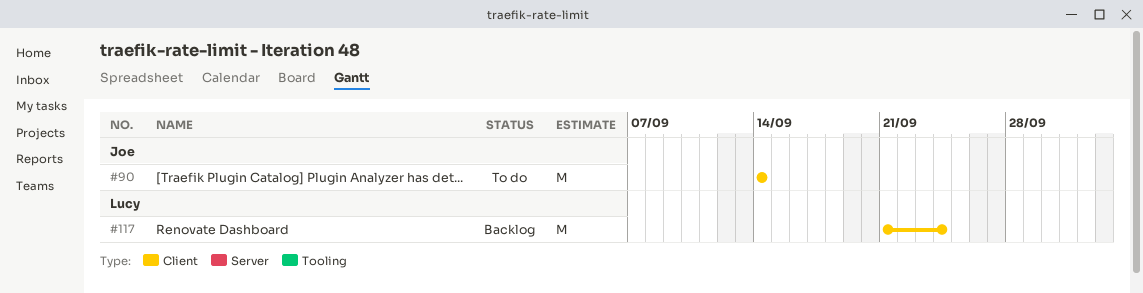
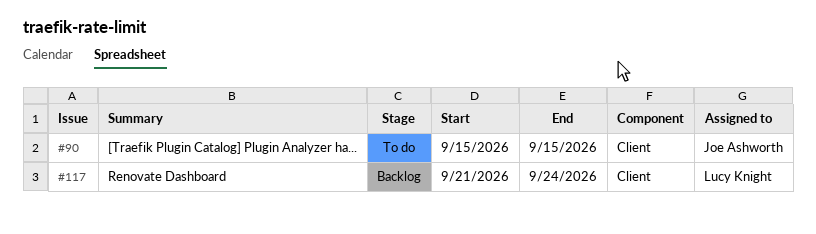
#90, start: Sep 14 -> Sep 15
#90, due: Sep 14 -> Sep 15

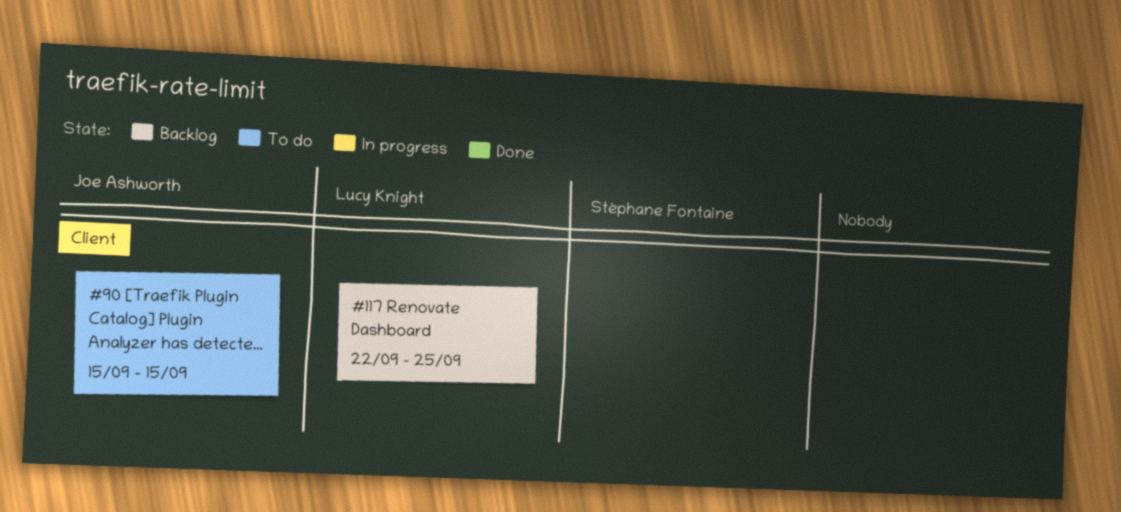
#117, start: Sep 21 -> Sep 22
#117, due: Sep 24 -> Sep 25

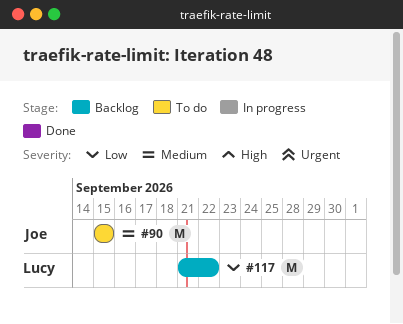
#117, start: Sep 22 -> Sep 21
#117, due: Sep 25 -> Sep 22

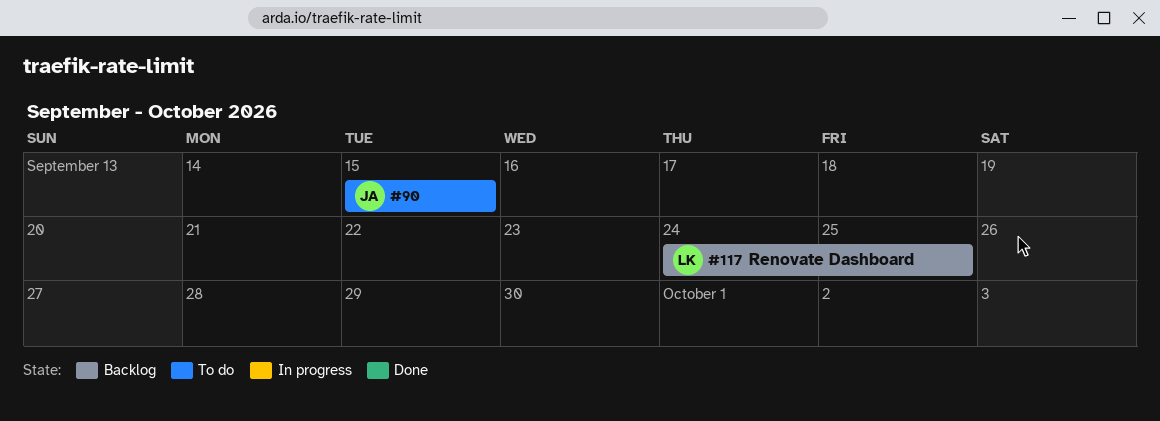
#117, start: Sep 21 -> Sep 24
#117, due: Sep 22 -> Sep 25

